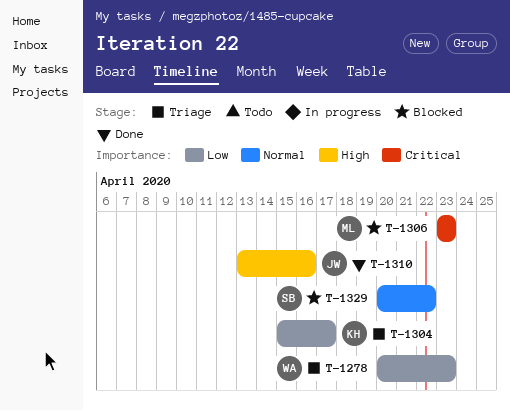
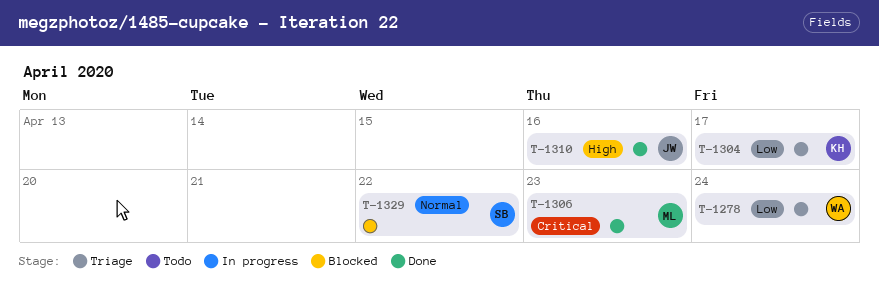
T-1278, due: Apr 23 -> Apr 24
T-1306, status: Blocked -> Done

